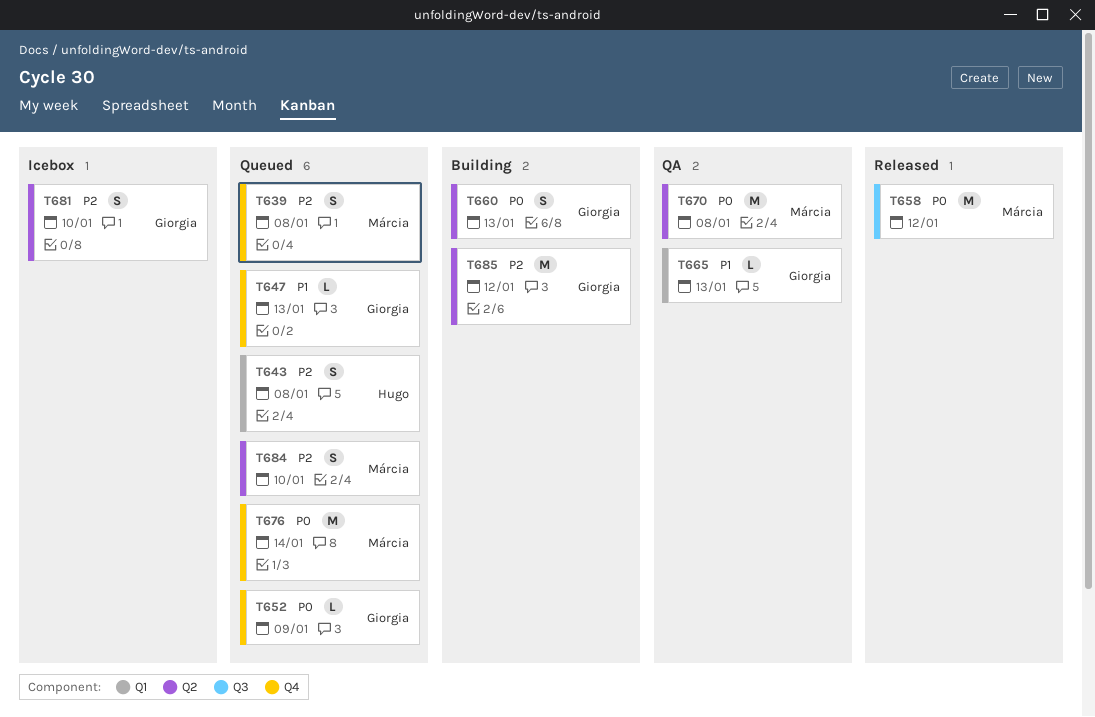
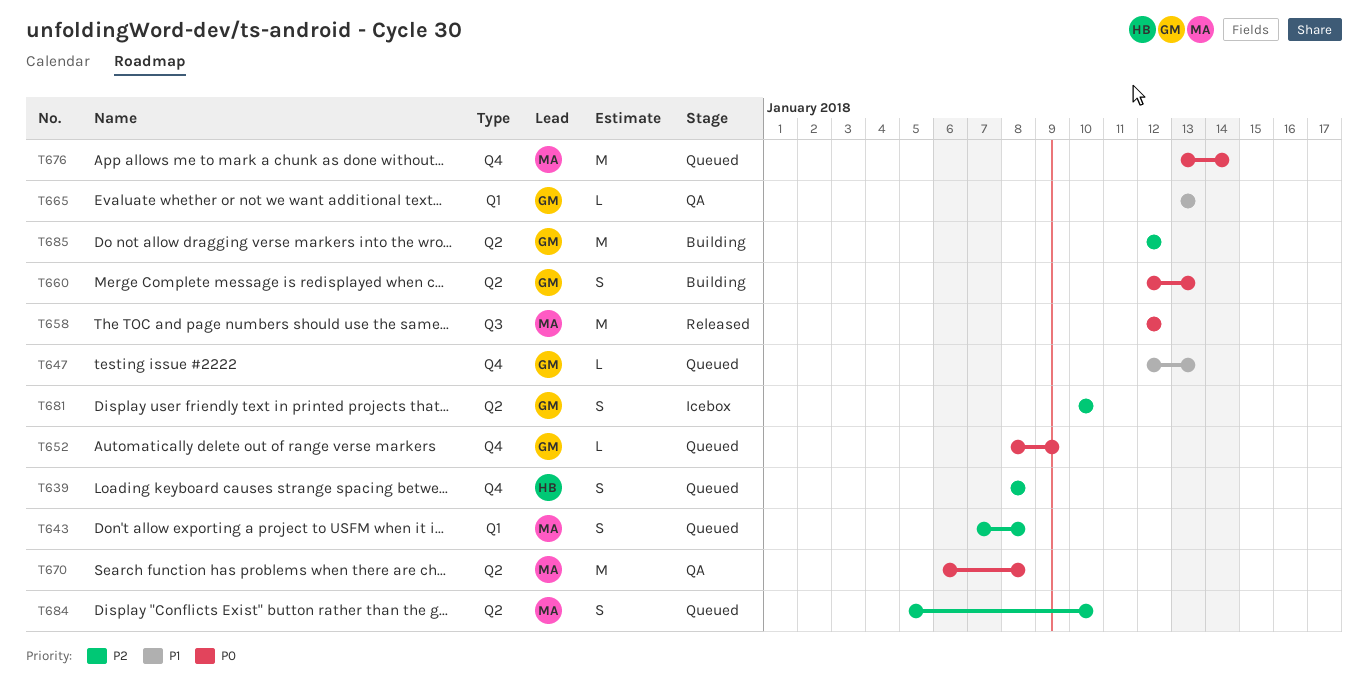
T639, owner: Márcia -> Hugo
T643, owner: Hugo -> Márcia

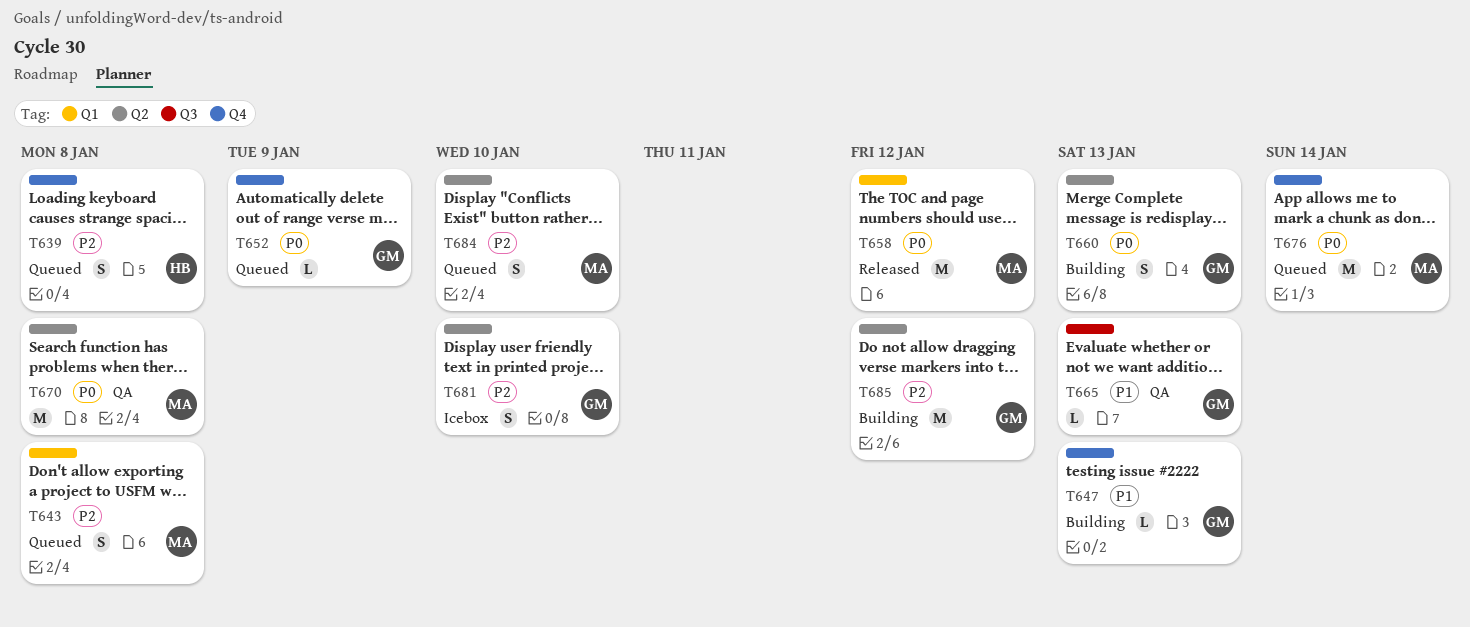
T647, status: Queued -> Building
T658, label: Q3 -> Q1
T665, label: Q1 -> Q3

